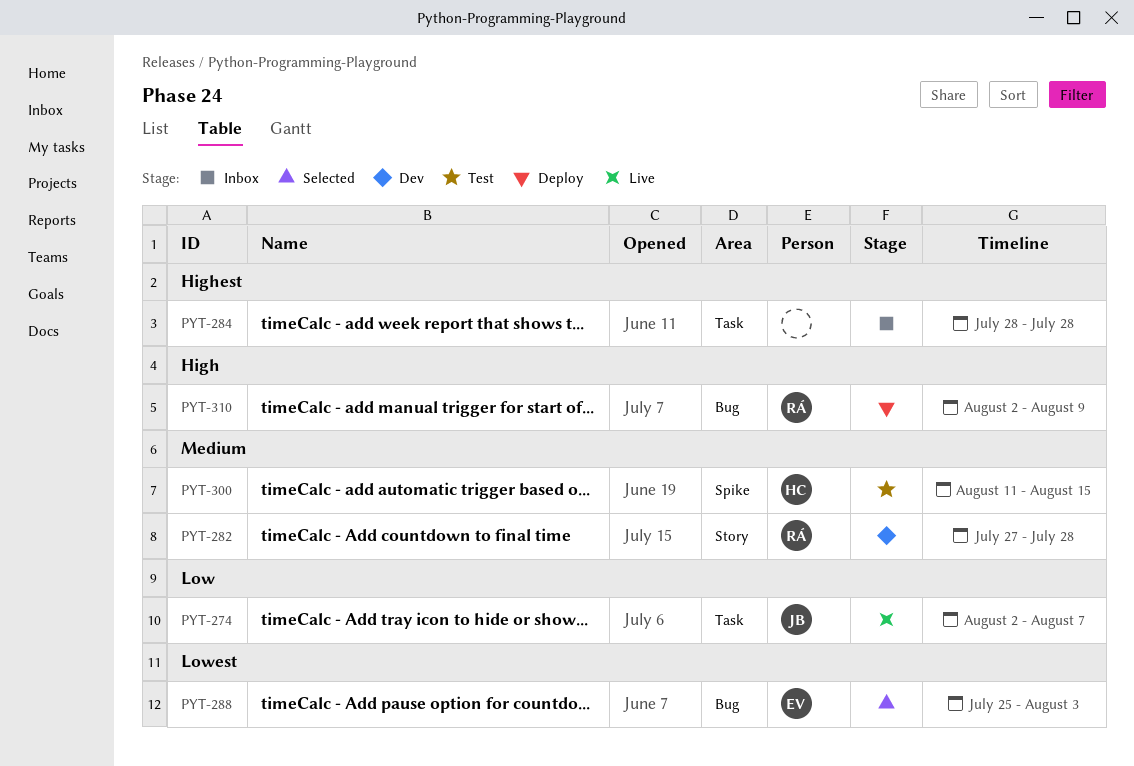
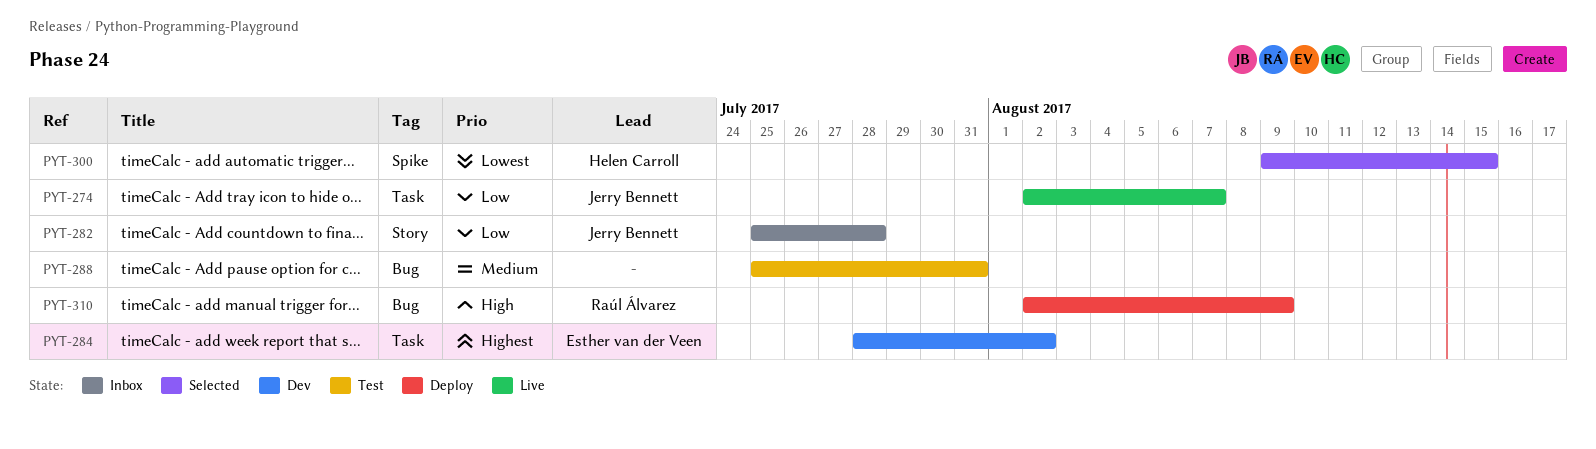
PYT-282, status: Dev -> Inbox
PYT-282, owner: Raúl Álvarez -> Jerry Bennett
PYT-282, priority: Medium -> Low
PYT-282, start: Jul 27 -> Jul 25
PYT-284, status: Inbox -> Dev
PYT-284, owner: none -> Esther van der Veen
PYT-284, due: Jul 28 -> Aug 2
PYT-288, status: Selected -> Test
PYT-288, owner: Esther van der Veen -> none
PYT-288, priority: Lowest -> Medium
PYT-288, due: Aug 3 -> Jul 31
PYT-300, status: Test -> Selected
PYT-300, priority: Medium -> Lowest
PYT-300, start: Aug 11 -> Aug 9

